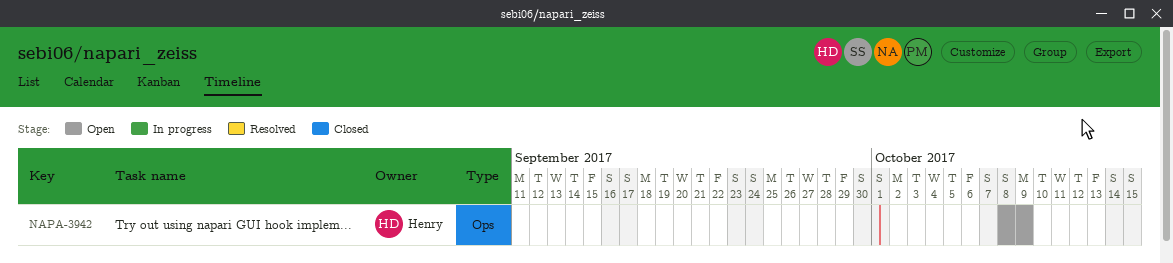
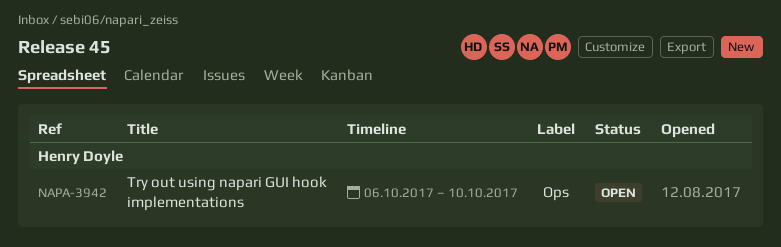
NAPA-3942, start: Oct 8 -> Oct 6
NAPA-3942, due: Oct 9 -> Oct 10

